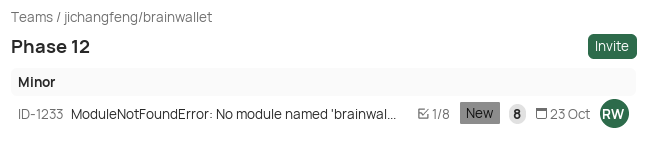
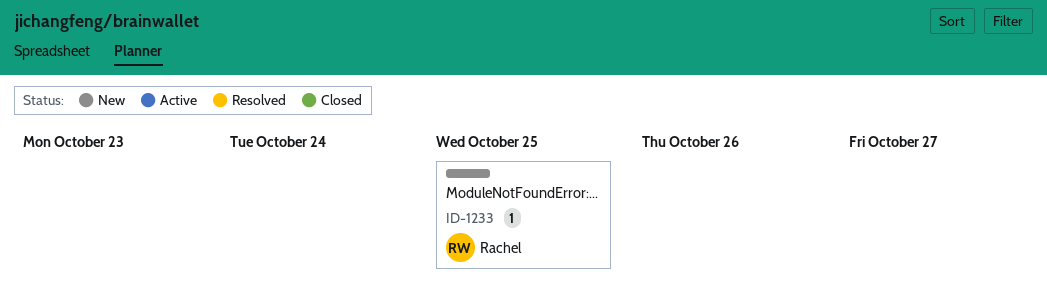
ID-1233, estimate: 8 -> 1
ID-1233, due: Oct 23 -> Oct 25

